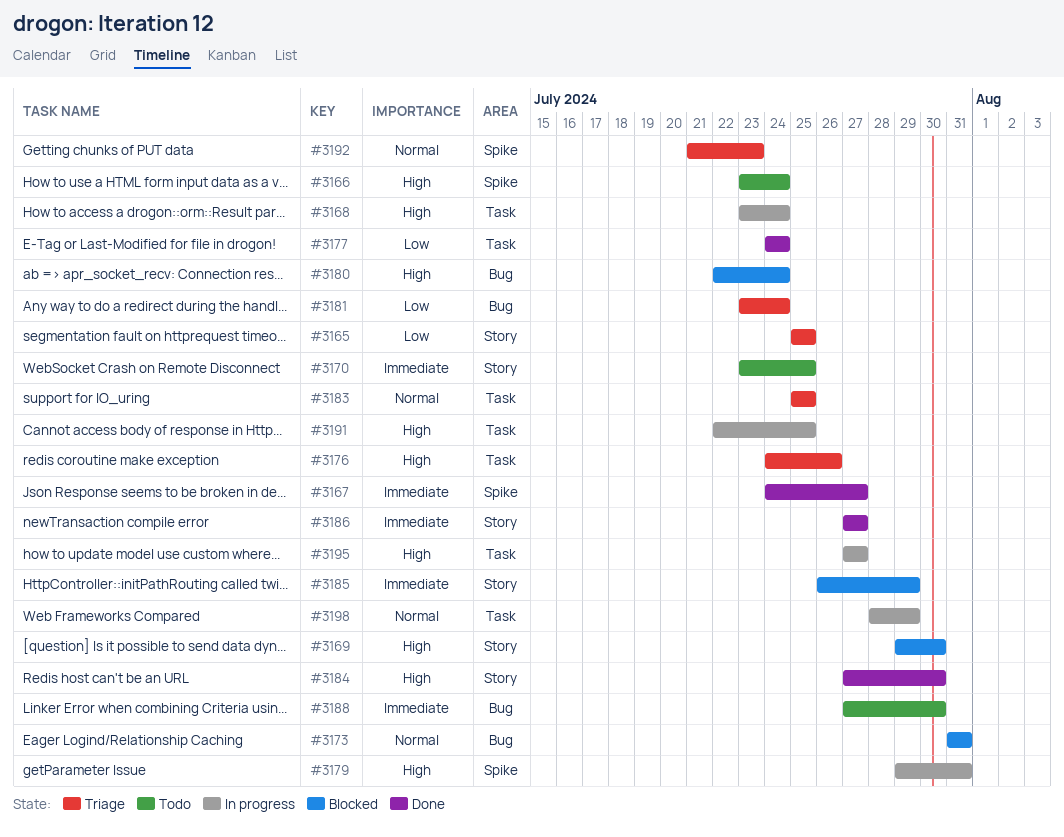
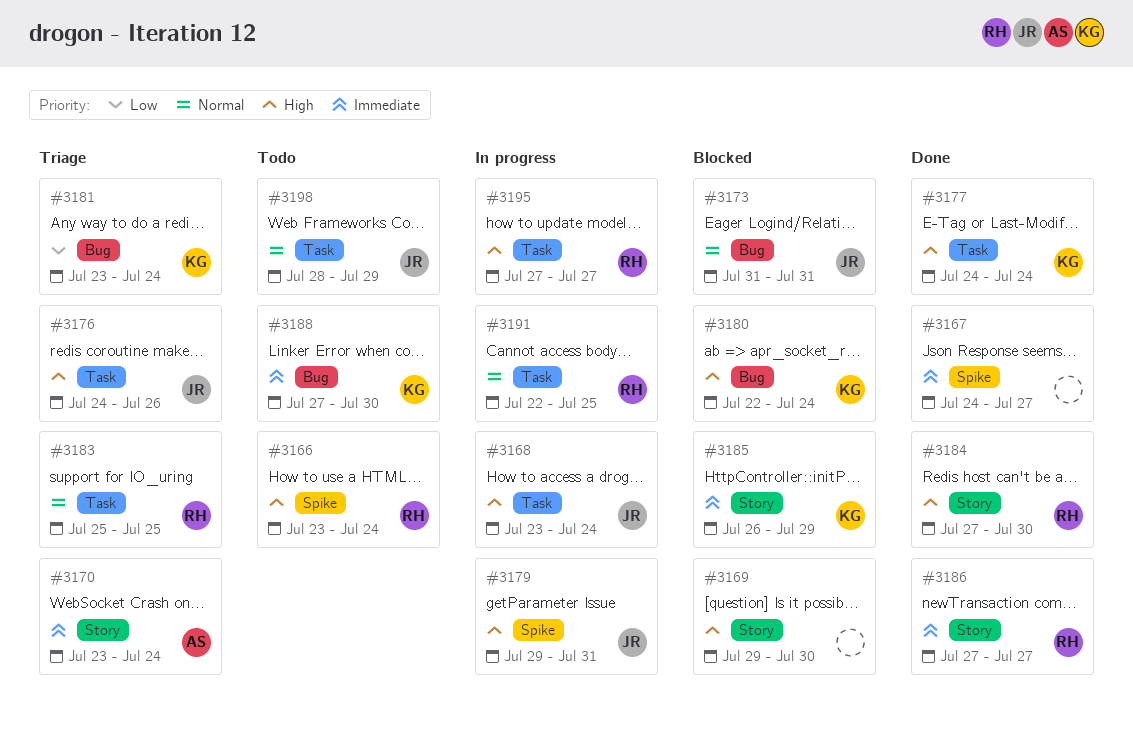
#3165: present -> none
#3170, status: Todo -> Triage
#3170, due: Jul 25 -> Jul 24
#3177, priority: Low -> High
#3191, priority: High -> Normal
#3192: present -> none
#3198, status: In progress -> Todo

